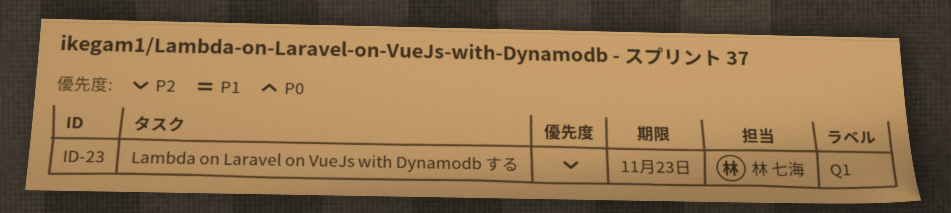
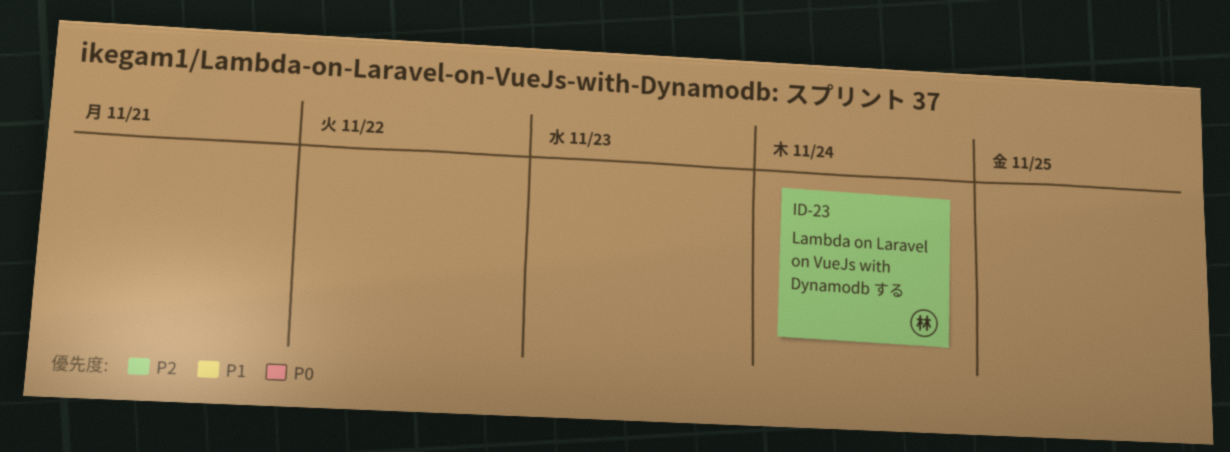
ID-23, due: Nov 23 -> Nov 24

